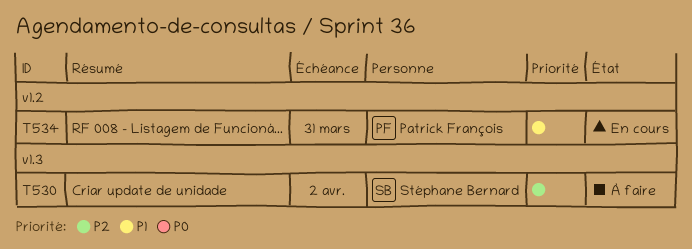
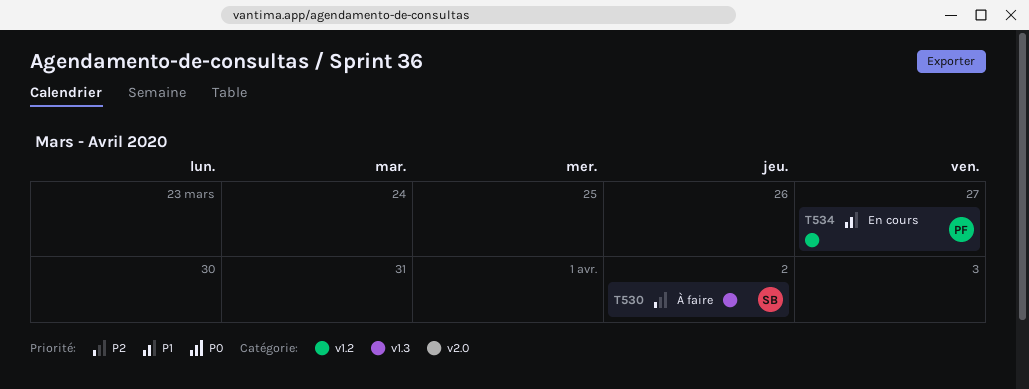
T534, due: Mar 31 -> Mar 27

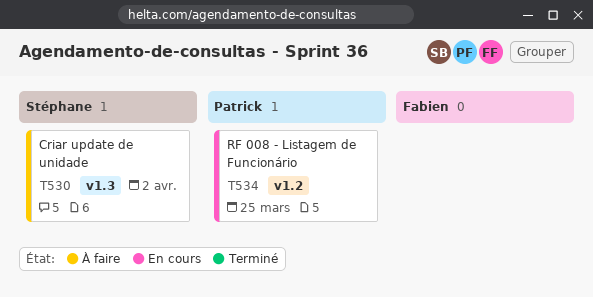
T534, due: Mar 27 -> Mar 25

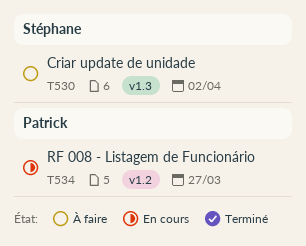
T534, due: Mar 25 -> Mar 27

